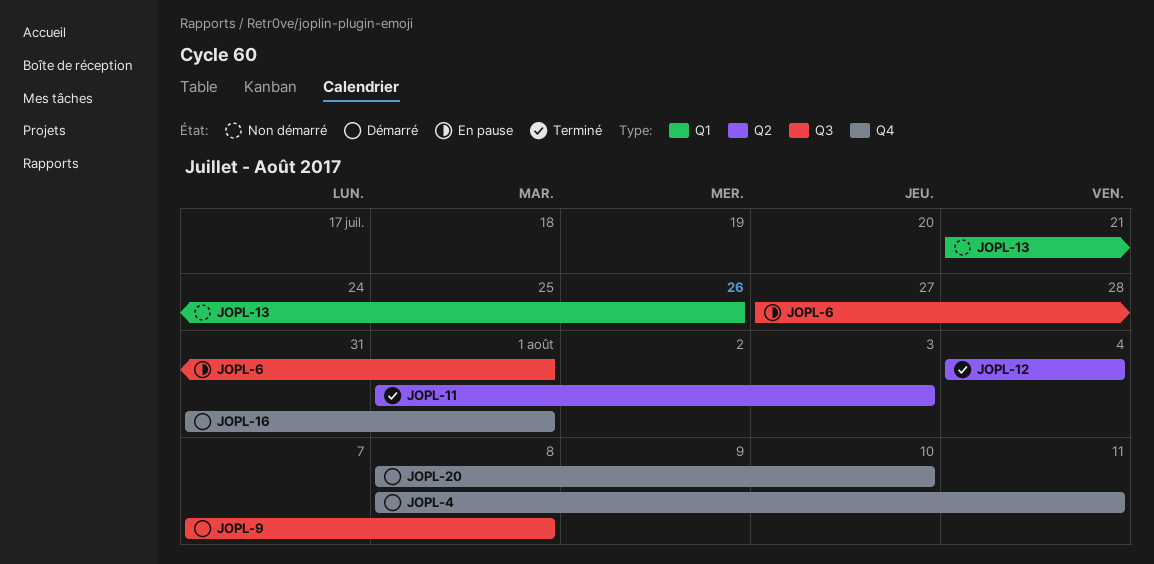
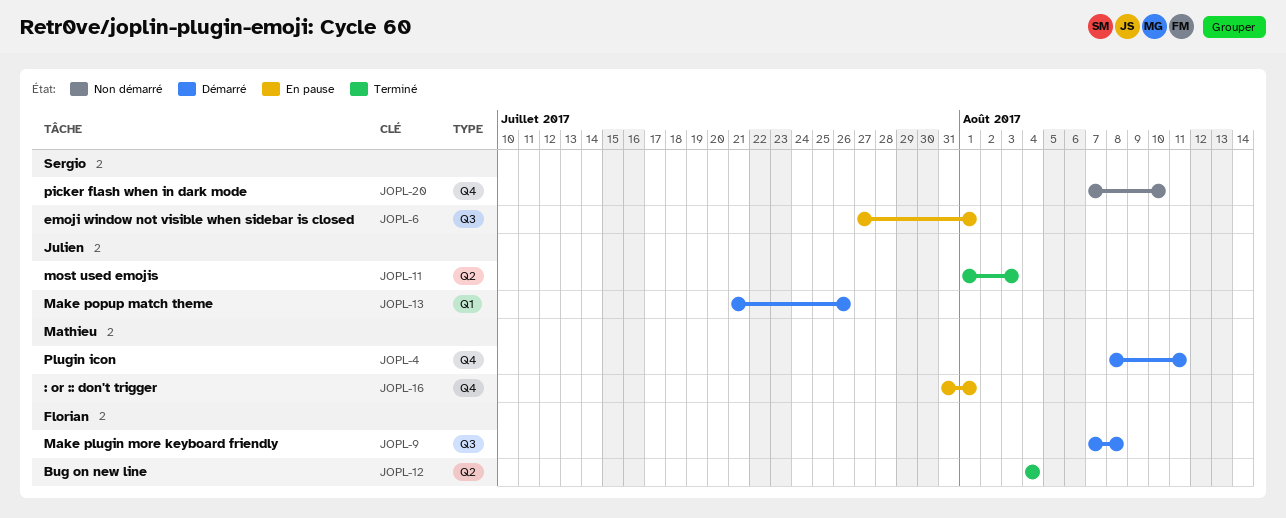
JOPL-13, status: Non démarré -> Démarré
JOPL-16, status: Démarré -> En pause
JOPL-20, status: Démarré -> Non démarré
JOPL-20, start: Aug 8 -> Aug 7

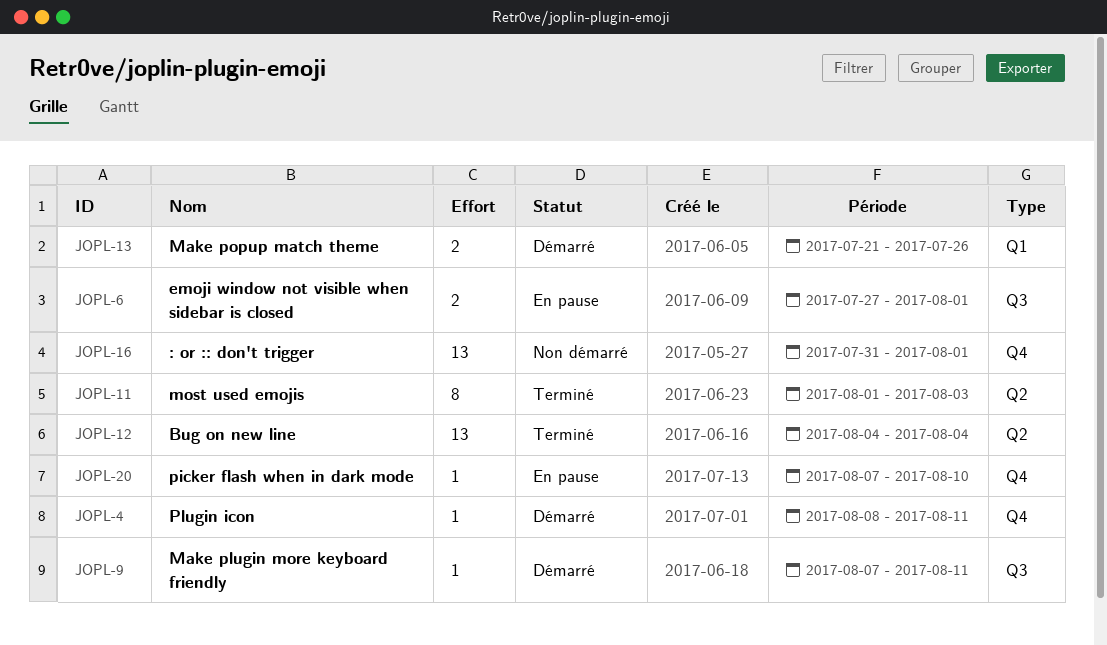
JOPL-9, due: Aug 8 -> Aug 11
JOPL-16, status: En pause -> Non démarré
JOPL-20, status: Non démarré -> En pause

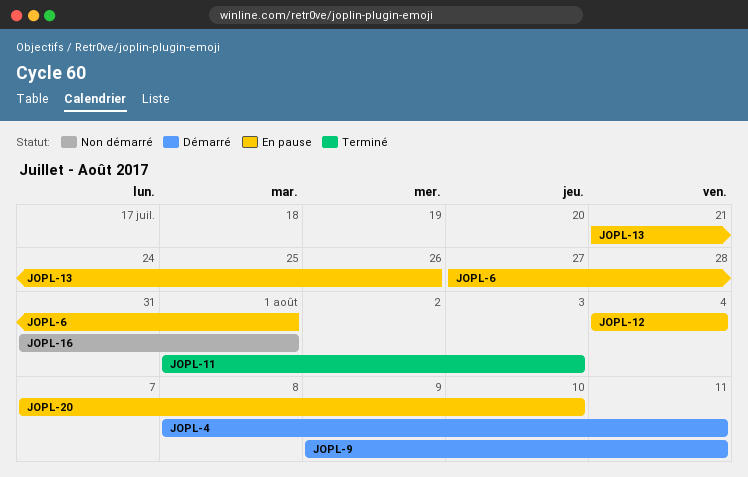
JOPL-9, start: Aug 7 -> Aug 9
JOPL-12, status: Terminé -> En pause
JOPL-13, status: Démarré -> En pause

